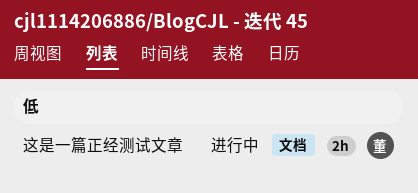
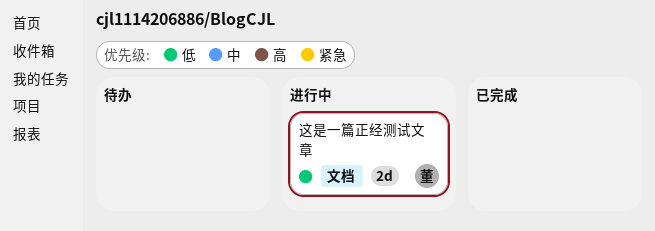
这是一篇正经测试文章, estimate: 2h -> 2d

